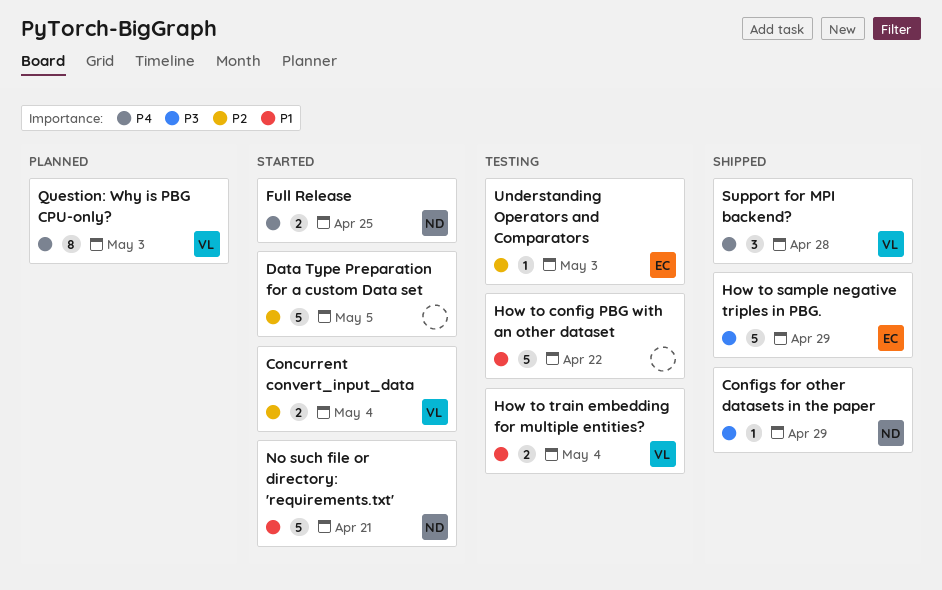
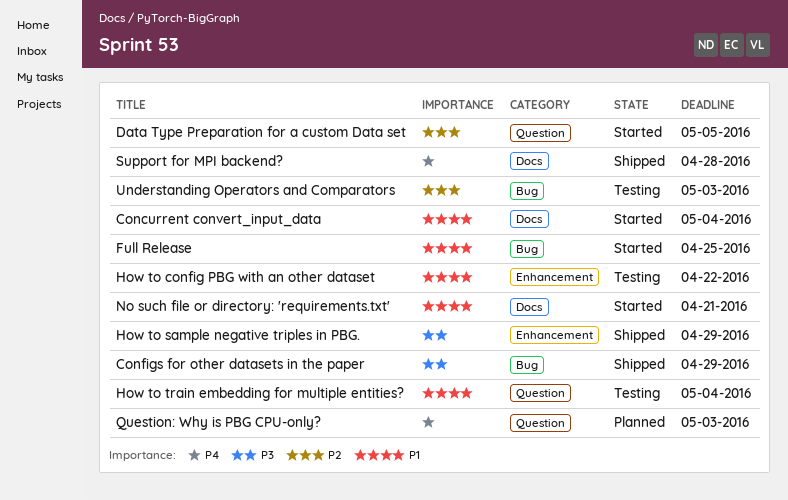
Concurrent convert_input_data, priority: P2 -> P1
Full Release, priority: P4 -> P1

